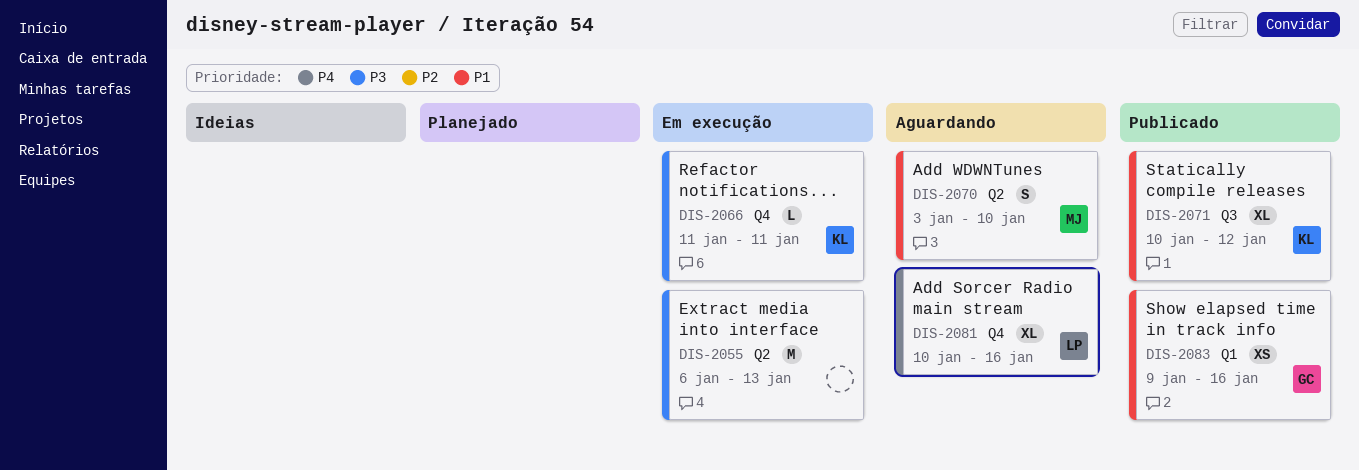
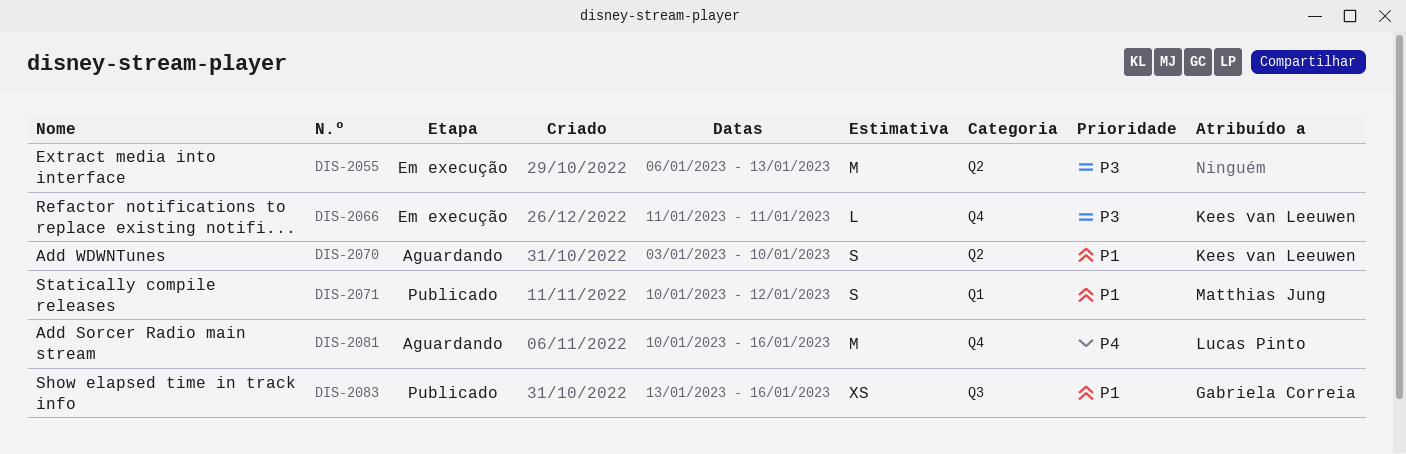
DIS-2070, owner: Matthias Jung -> Kees van Leeuwen
DIS-2071, owner: Kees van Leeuwen -> Matthias Jung
DIS-2071, label: Q3 -> Q1
DIS-2071, estimate: XL -> S
DIS-2081, estimate: XL -> M
DIS-2083, label: Q1 -> Q3
DIS-2083, start: Jan 9 -> Jan 13

